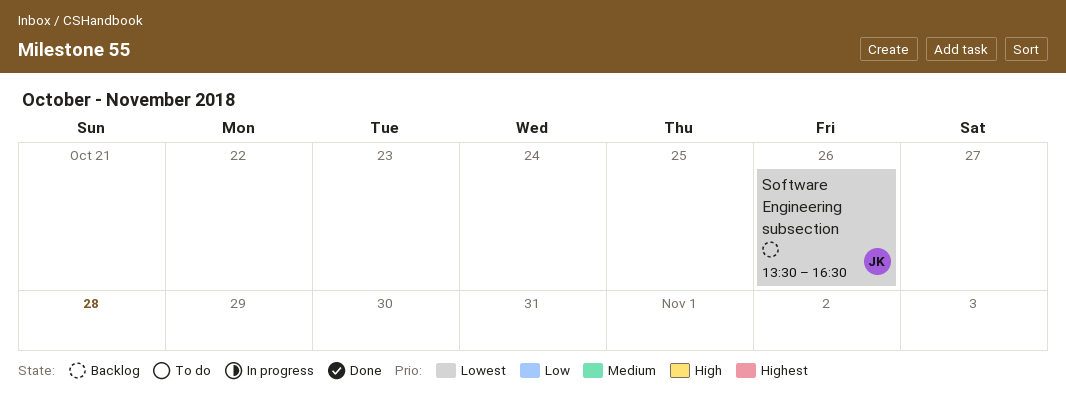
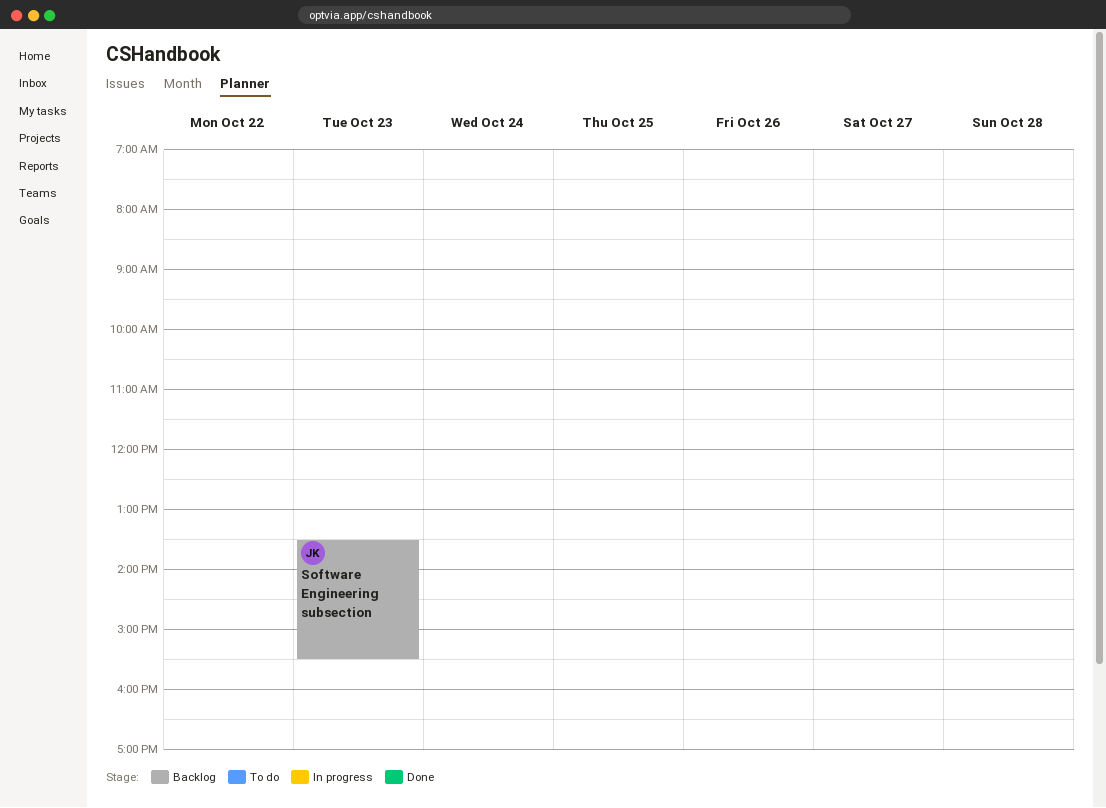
Software Engineering subsection, day: Oct 26 -> Oct 23
Software Engineering subsection, ends: 16:30 -> 15:30

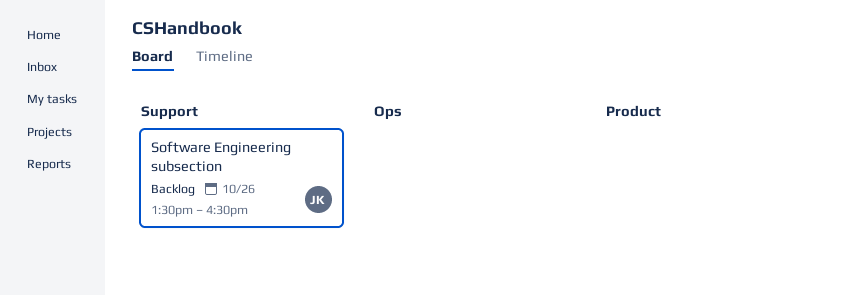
Software Engineering subsection, day: Oct 23 -> Oct 26
Software Engineering subsection, ends: 15:30 -> 16:30

